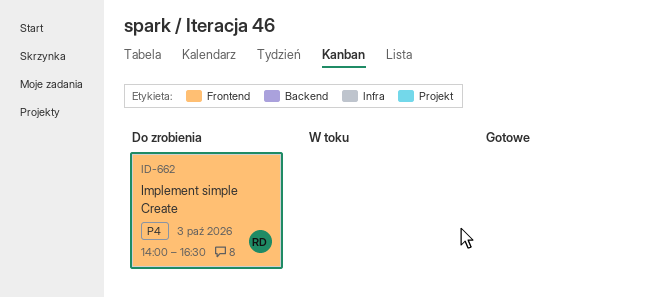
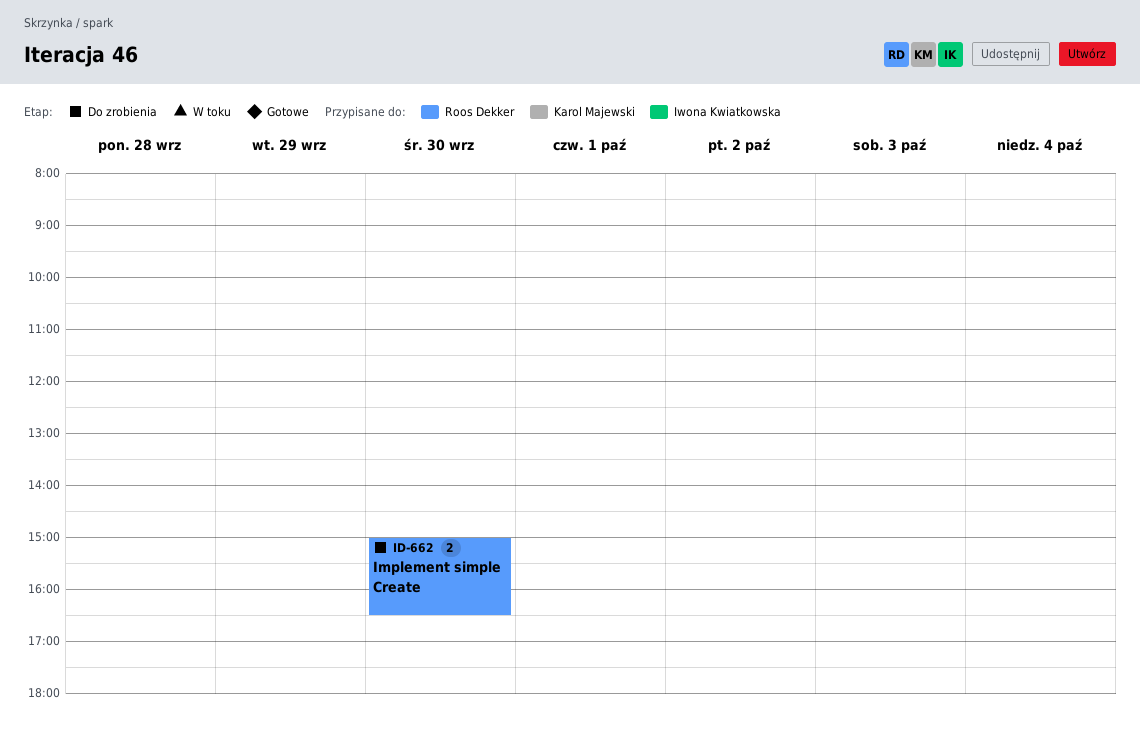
ID-662, day: Oct 3 -> Sep 30
ID-662, begins: 14:00 -> 15:00

